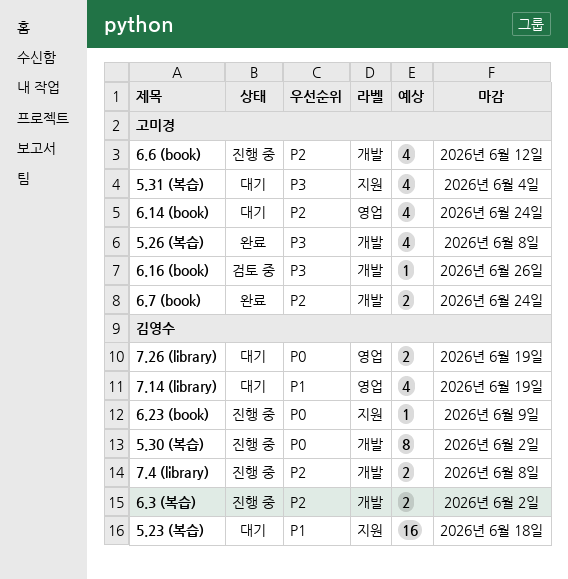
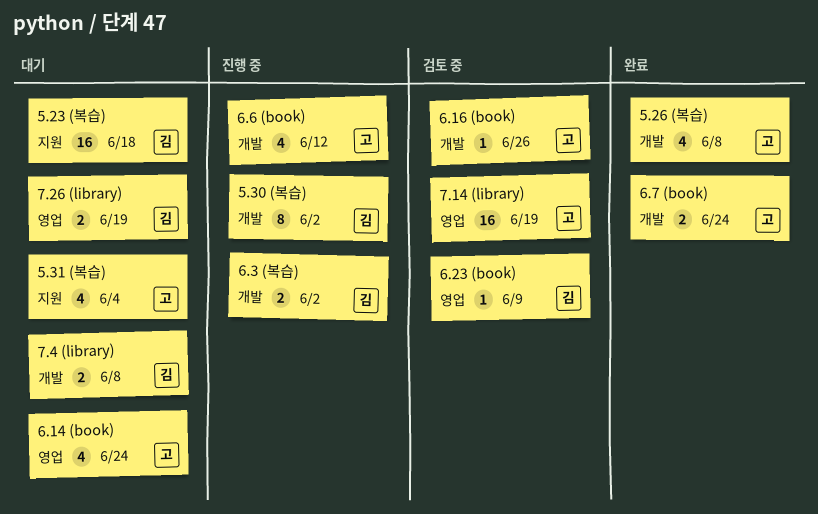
6.23 (book), status: 진행 중 -> 검토 중
6.23 (book), label: 지원 -> 영업
7.14 (library), status: 대기 -> 검토 중
7.14 (library), owner: 김영수 -> 고미경
7.14 (library), estimate: 4 -> 16
7.4 (library), status: 진행 중 -> 대기

